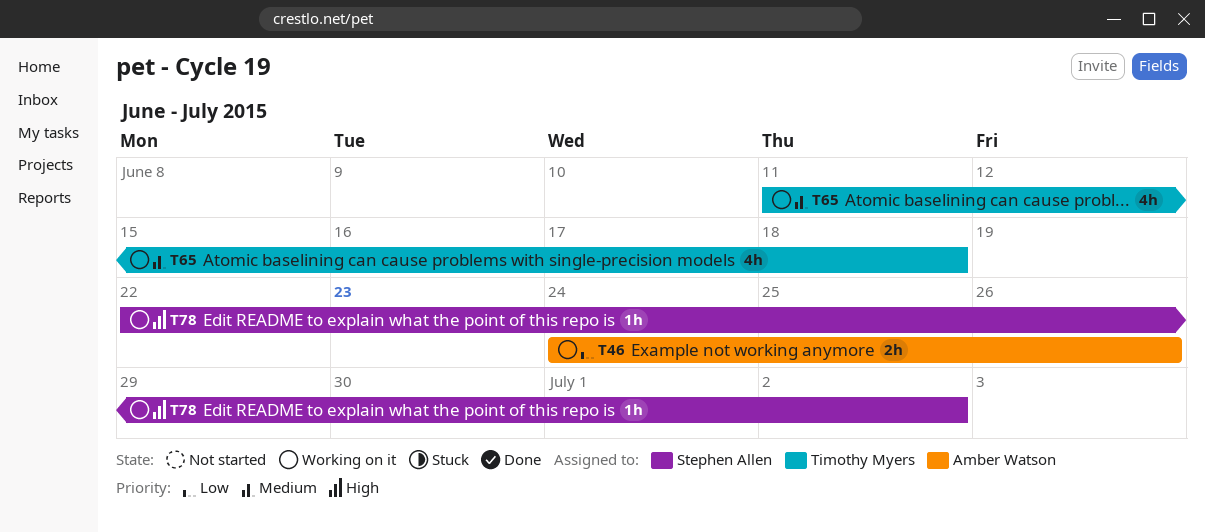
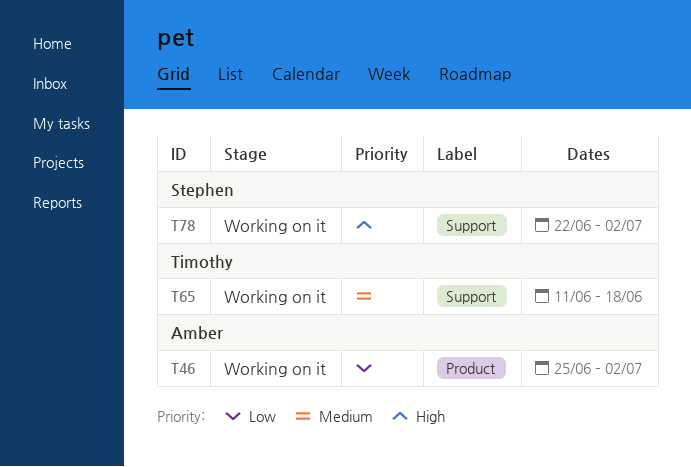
T46, start: Jun 24 -> Jun 25
T46, due: Jun 26 -> Jul 2

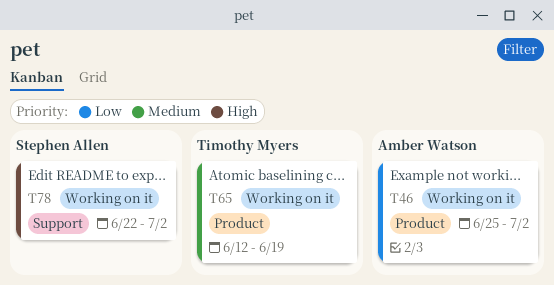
T65, label: Support -> Product
T65, start: Jun 11 -> Jun 12
T65, due: Jun 18 -> Jun 19

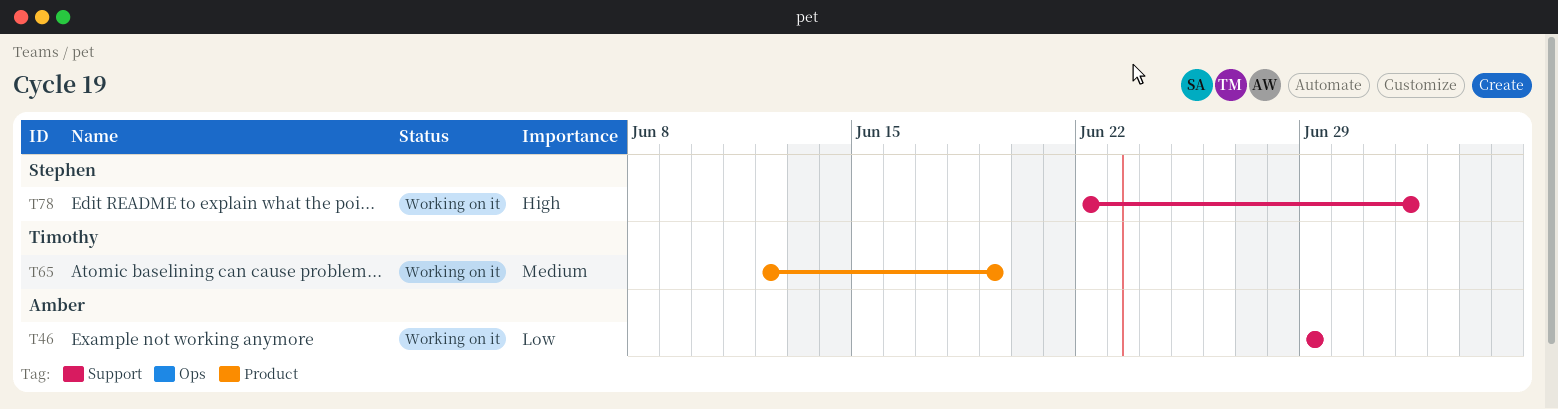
T46, label: Product -> Support
T46, start: Jun 25 -> Jun 29
T46, due: Jul 2 -> Jun 29

